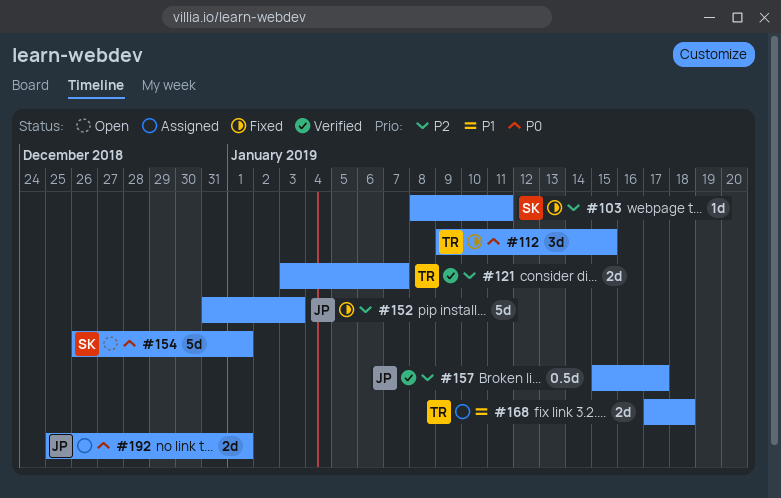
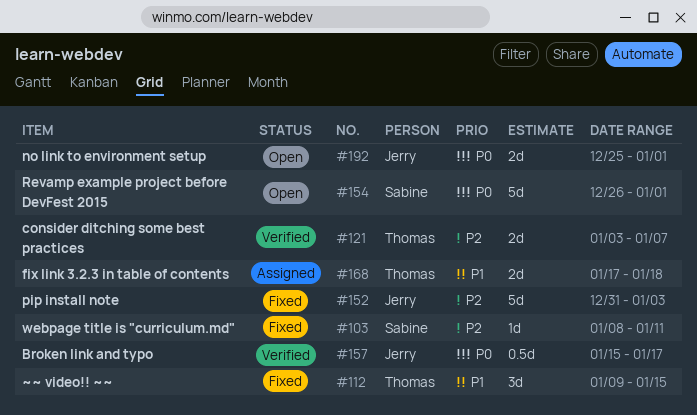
#112, priority: P0 -> P1
#157, priority: P2 -> P0
#192, status: Assigned -> Open

